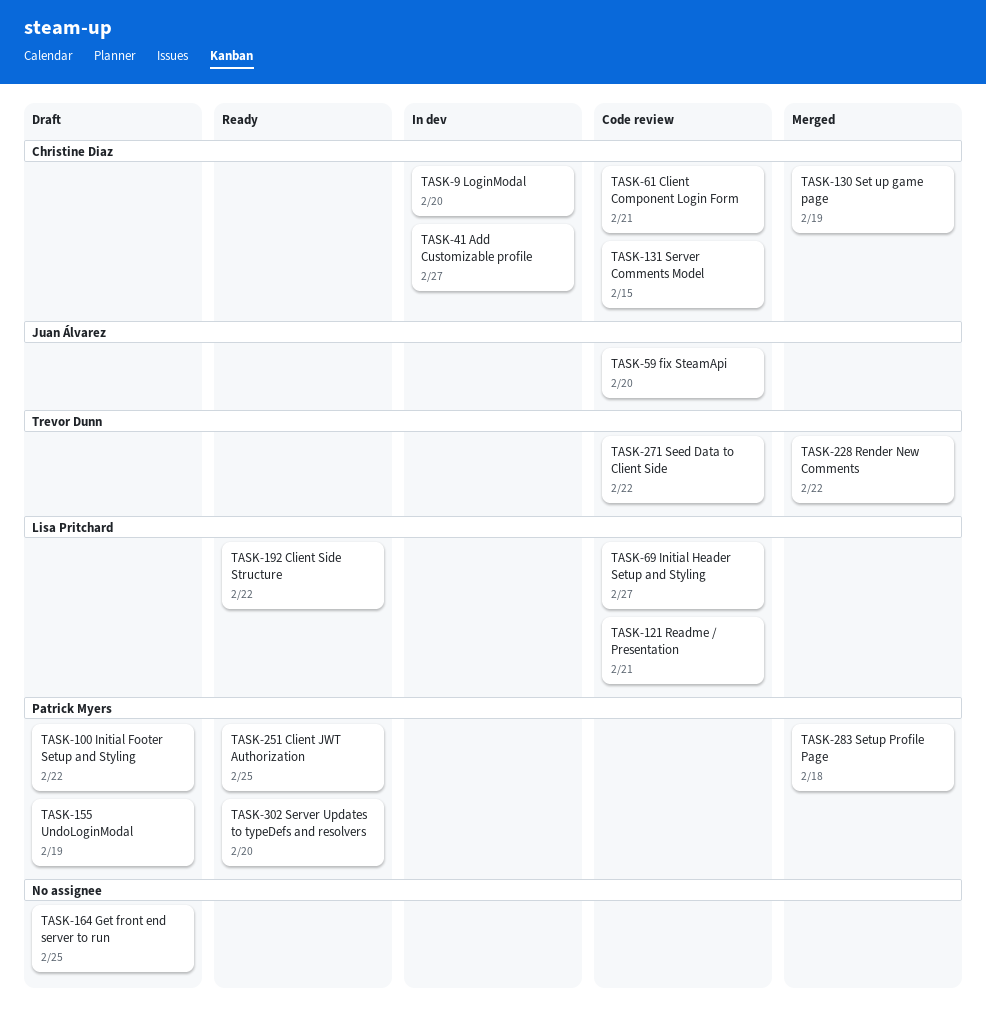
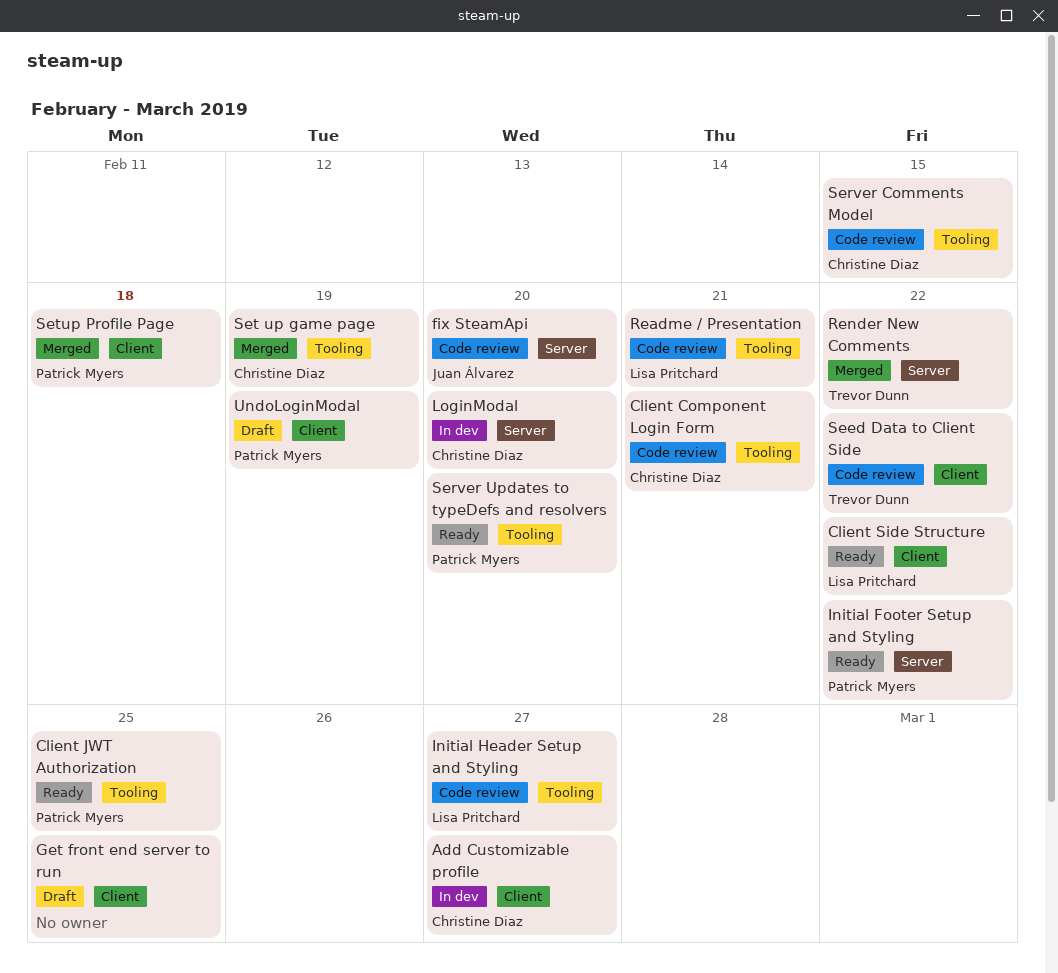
Initial Footer Setup and Styling, status: Draft -> Ready

